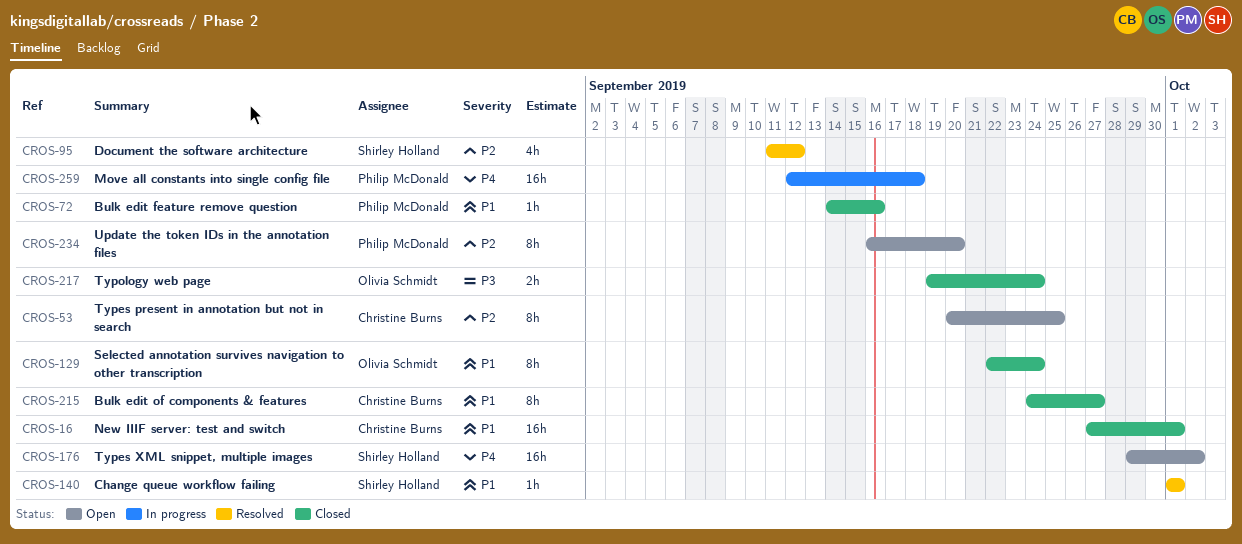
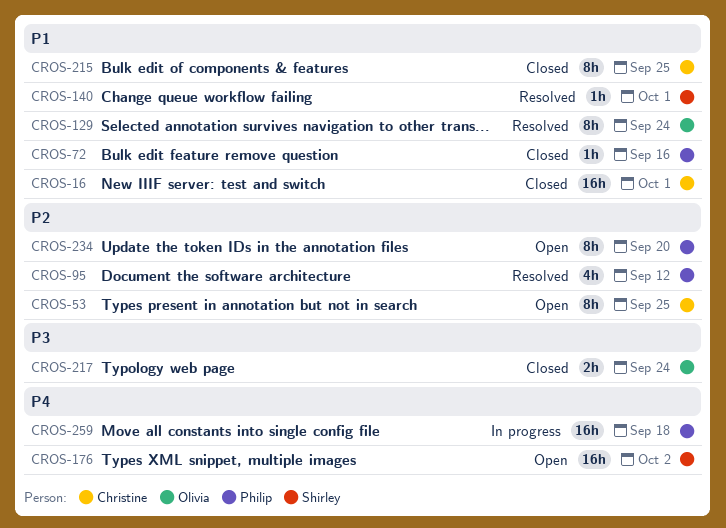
CROS-95, owner: Shirley Holland -> Philip McDonald
CROS-129, status: Closed -> Resolved
CROS-215, due: Sep 27 -> Sep 25

